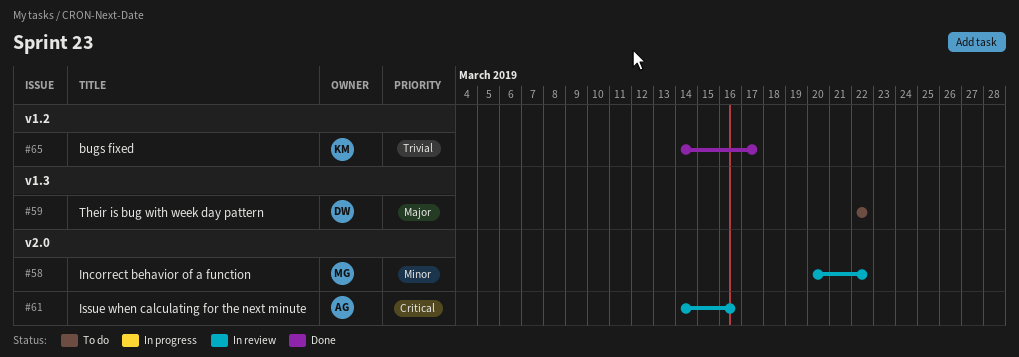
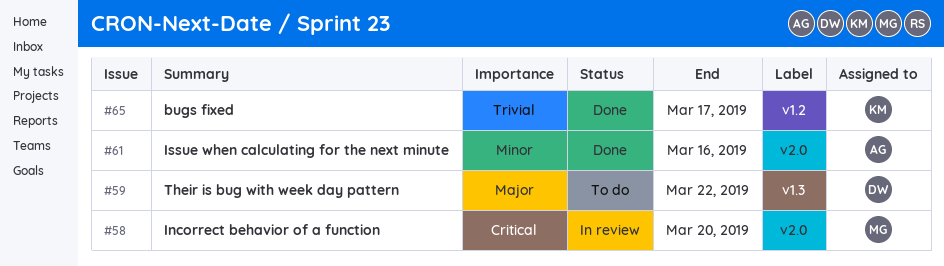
#58, priority: Minor -> Critical
#58, due: Mar 22 -> Mar 20
#61, status: In review -> Done
#61, priority: Critical -> Minor

